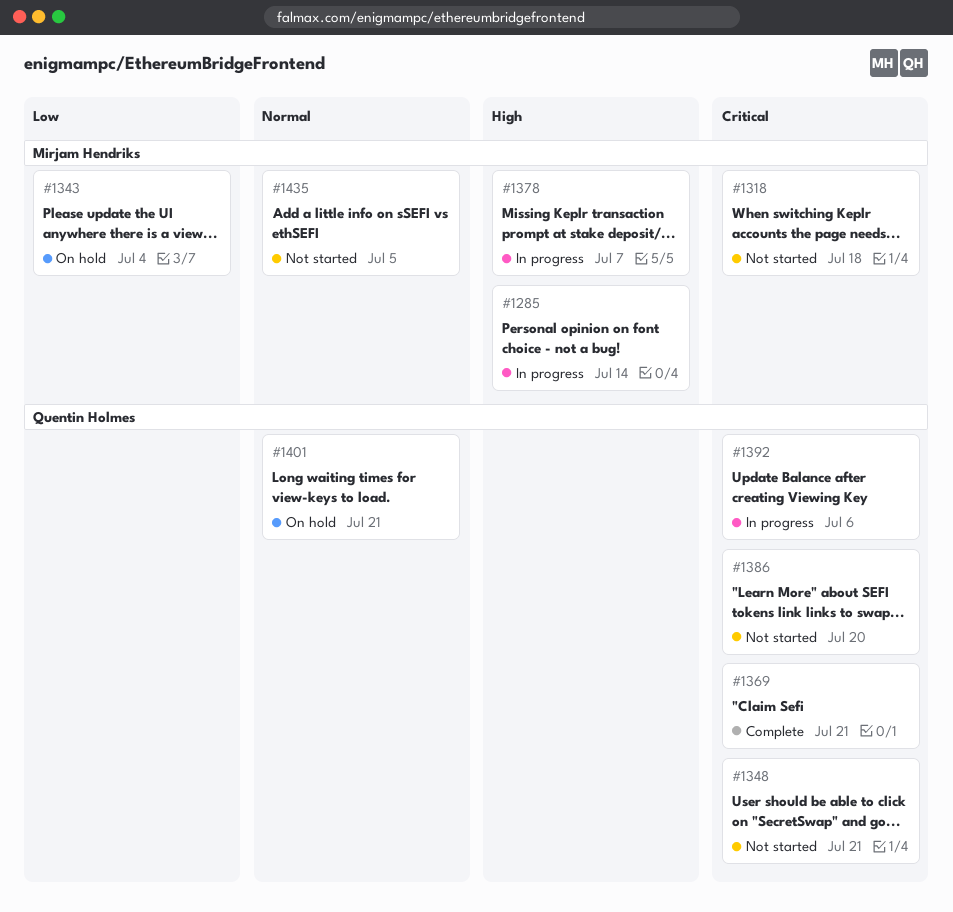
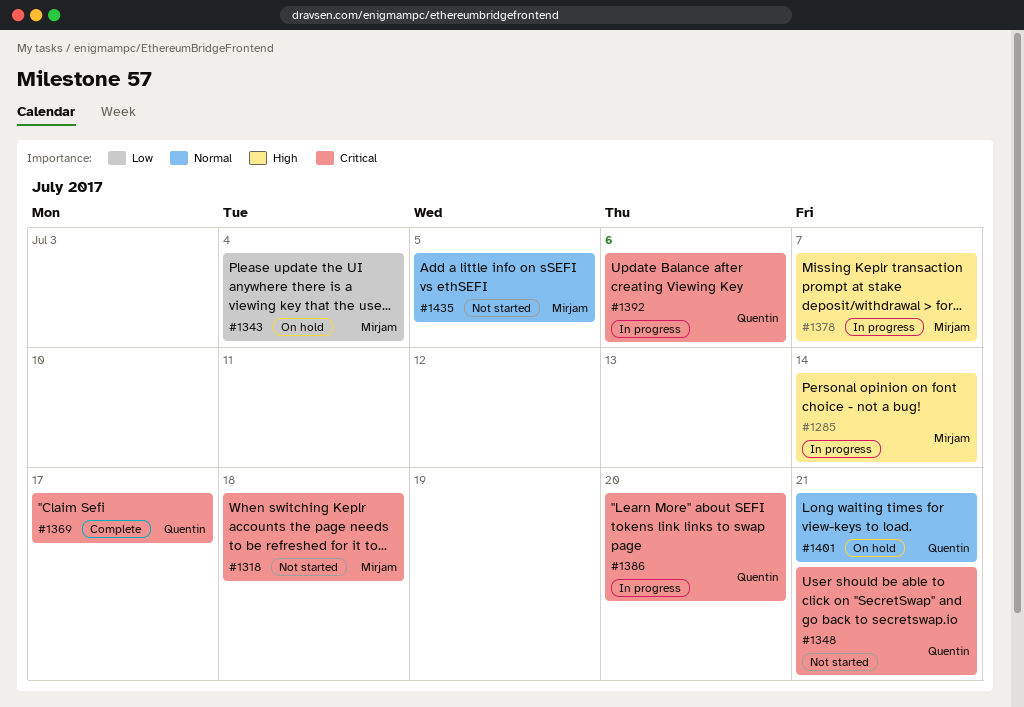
#1369, due: Jul 21 -> Jul 17
#1386, status: Not started -> In progress

